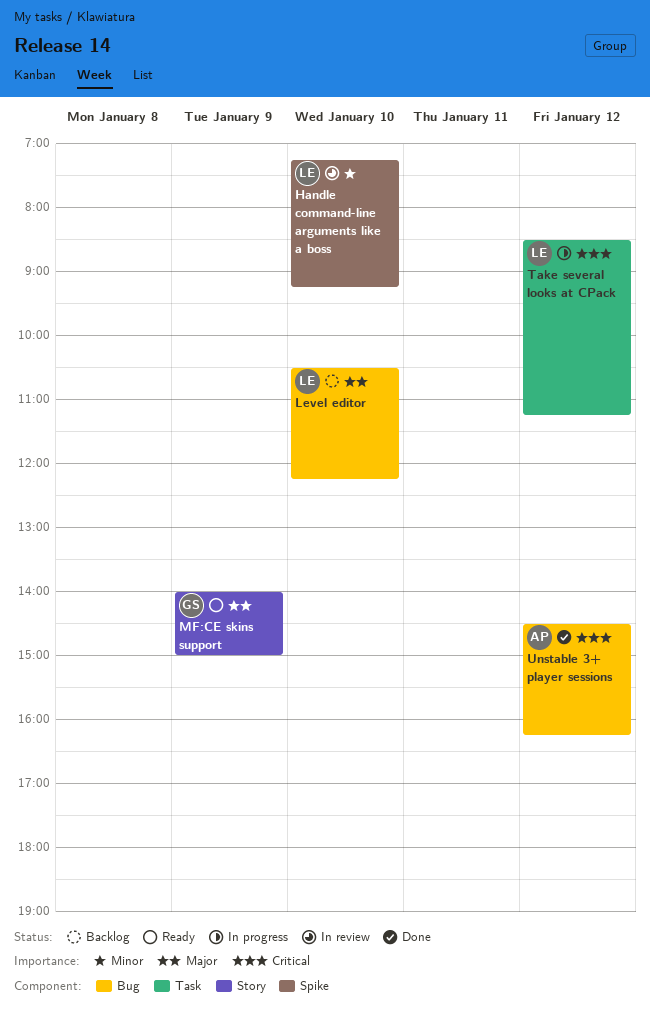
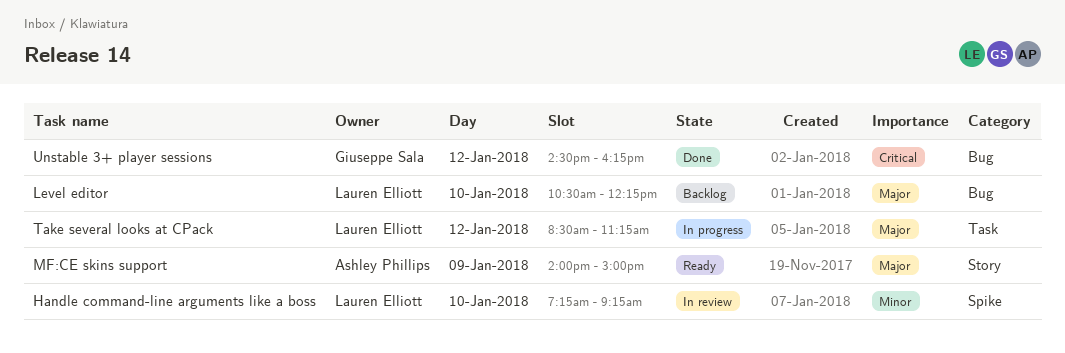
MF:CE skins support, owner: Giuseppe Sala -> Ashley Phillips
Take several looks at CPack, priority: Critical -> Major
Unstable 3+ player sessions, owner: Ashley Phillips -> Giuseppe Sala

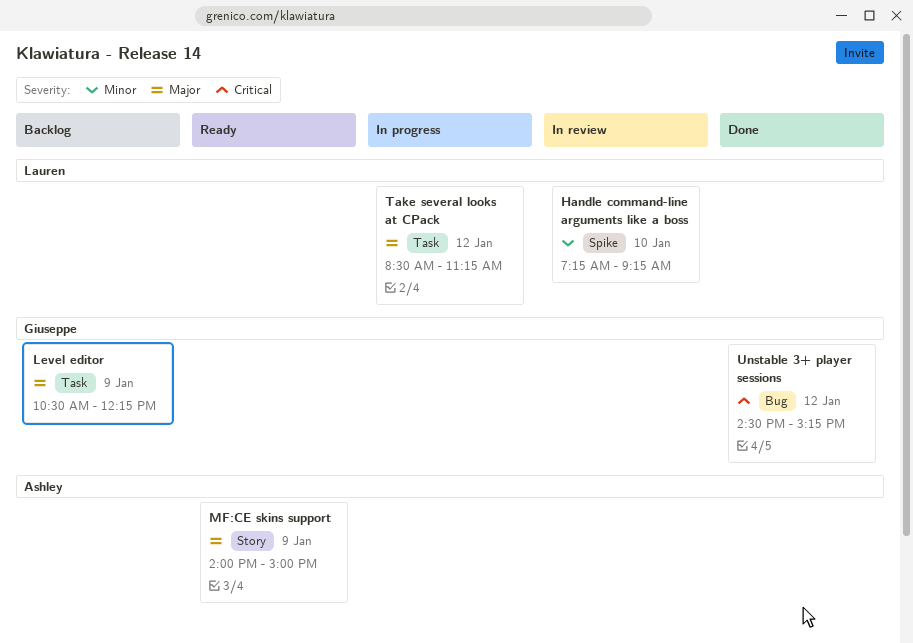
Level editor, owner: Lauren Elliott -> Giuseppe Sala
Level editor, label: Bug -> Task
Level editor, day: Jan 10 -> Jan 9
Unstable 3+ player sessions, ends: 16:15 -> 15:15

